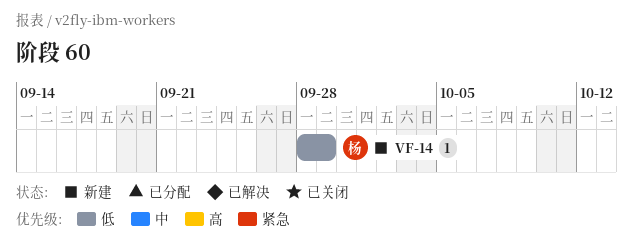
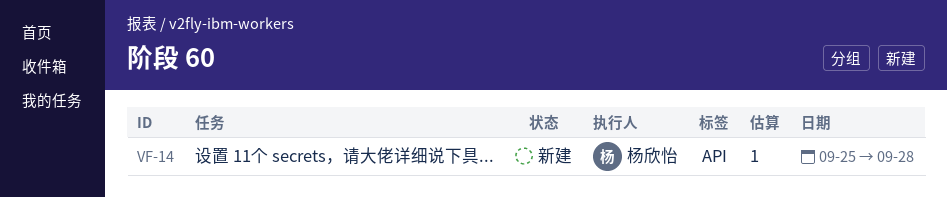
VF-14, start: Sep 28 -> Sep 25
VF-14, due: Sep 29 -> Sep 28

